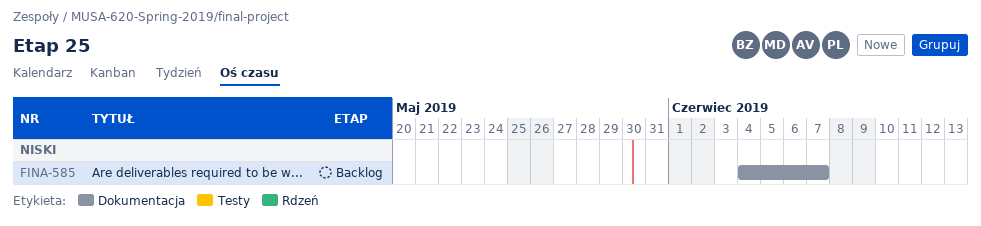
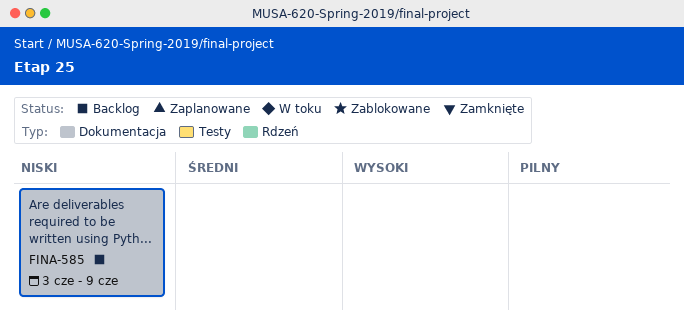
FINA-585, start: Jun 4 -> Jun 3
FINA-585, due: Jun 7 -> Jun 9

